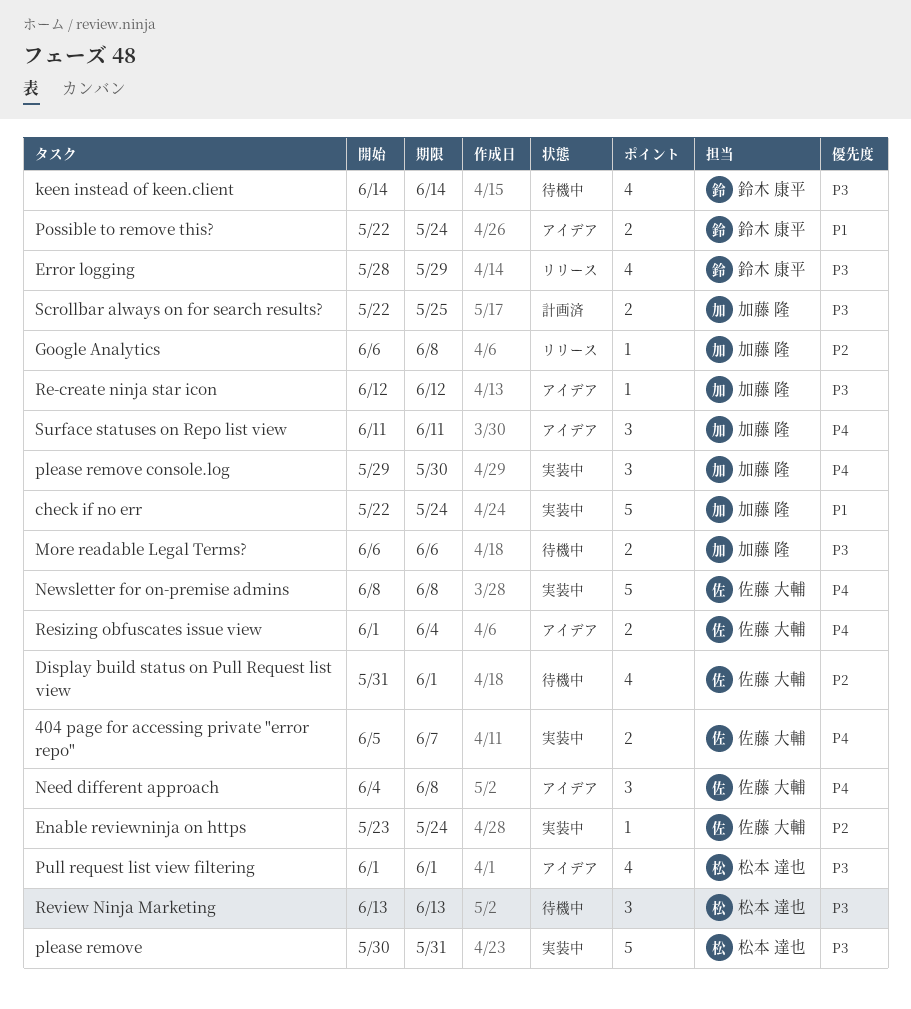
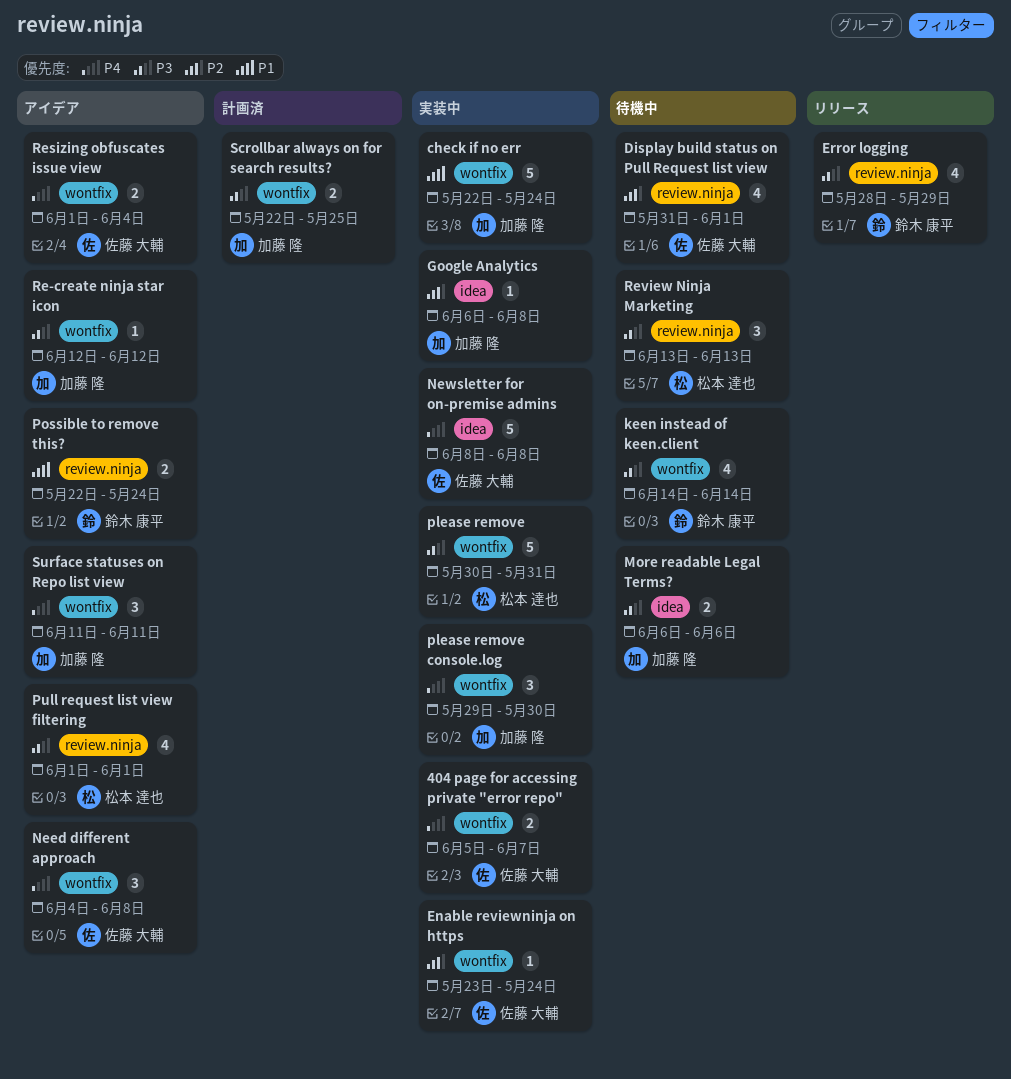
Google Analytics, status: リリース -> 実装中

